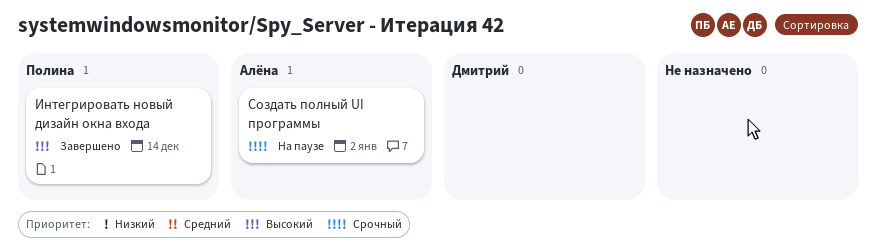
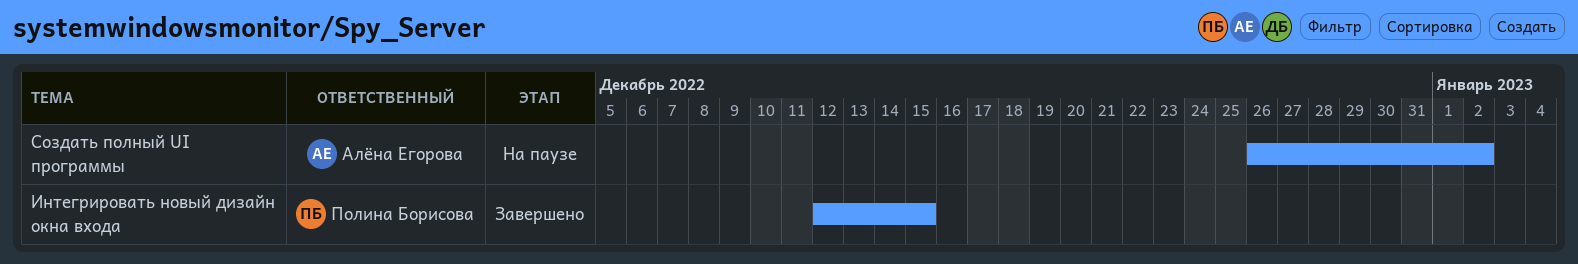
Интегрировать новый дизайн окна входа, due: Dec 14 -> Dec 15

